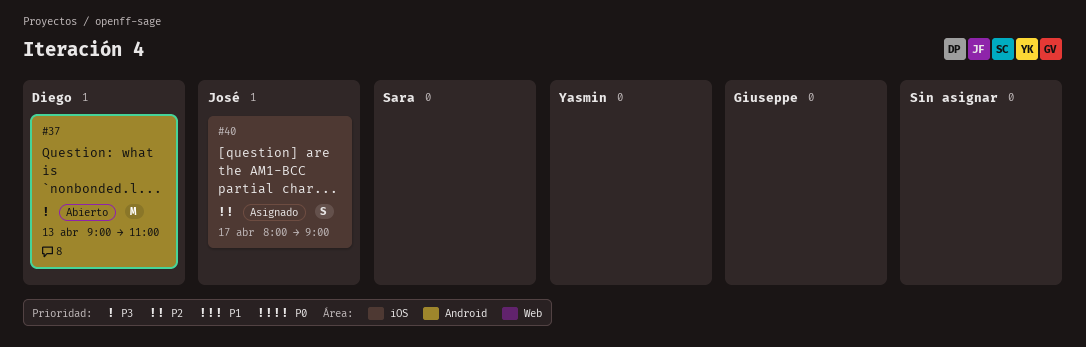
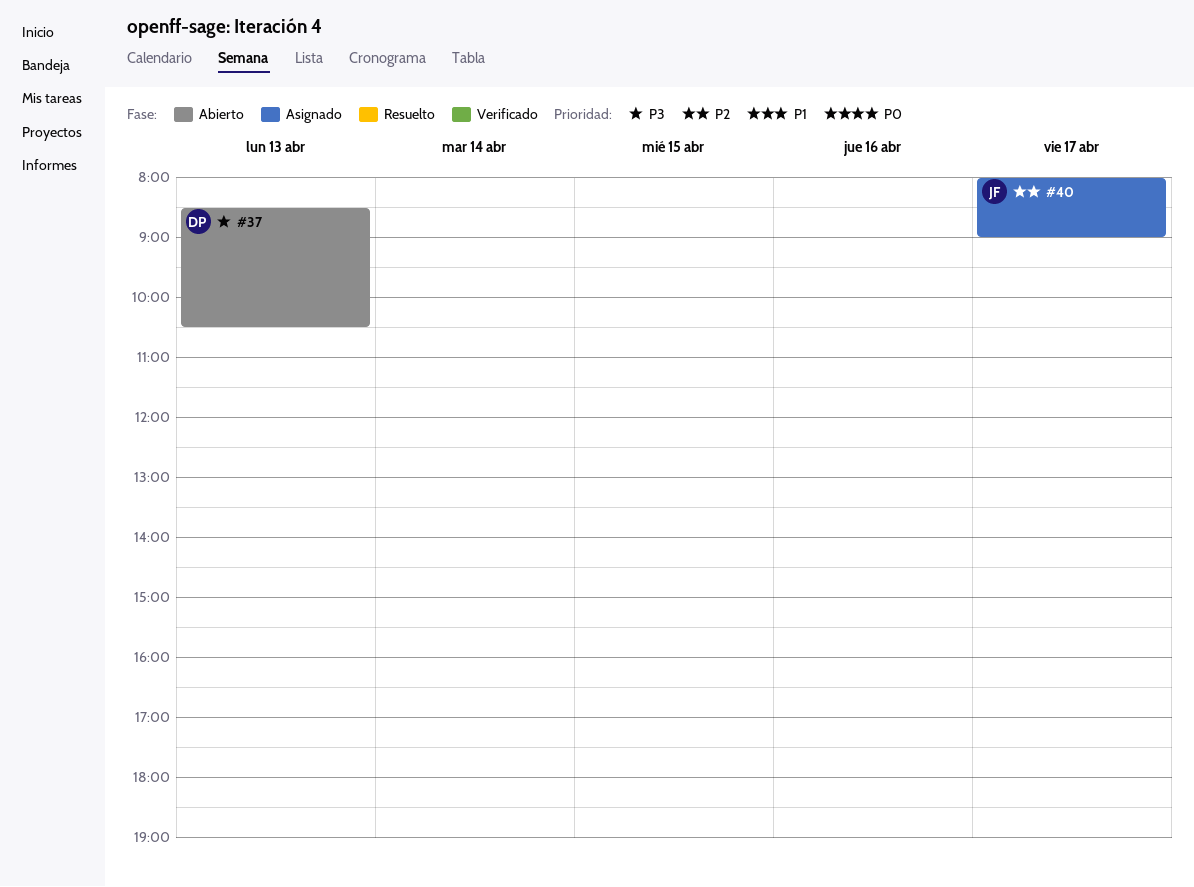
#37, begins: 09:00 -> 08:30
#37, ends: 11:00 -> 10:30

